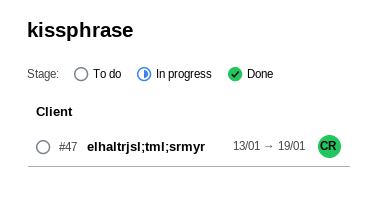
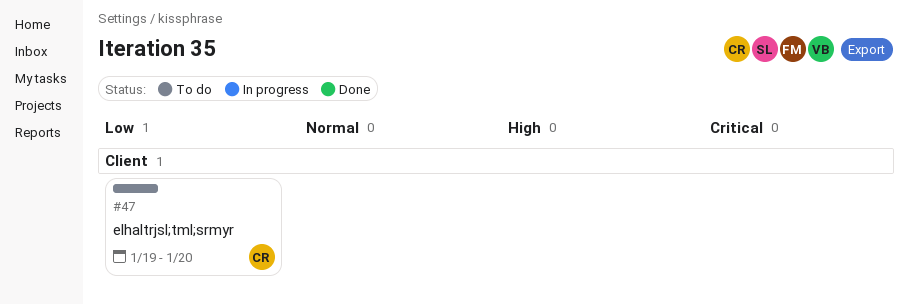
#47, start: Jan 13 -> Jan 19
#47, due: Jan 19 -> Jan 20

